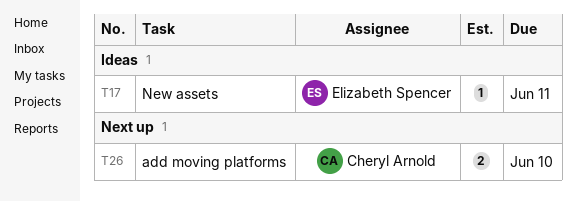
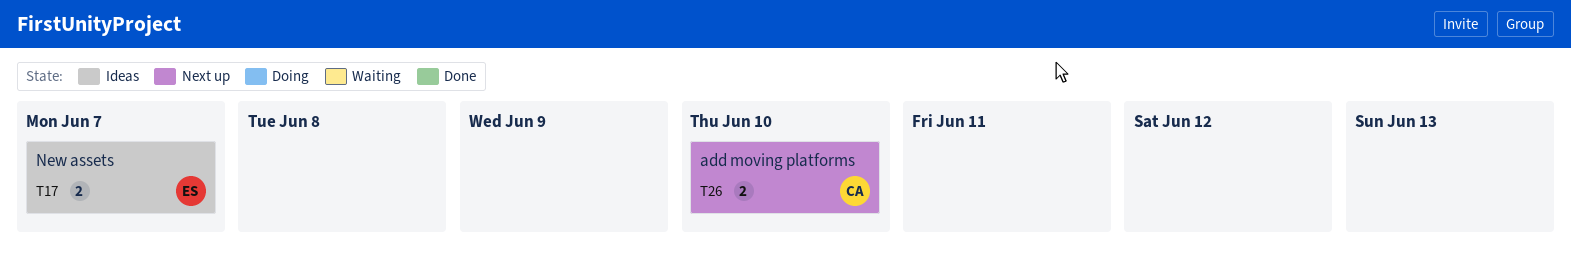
T17, estimate: 1 -> 2
T17, due: Jun 11 -> Jun 7

